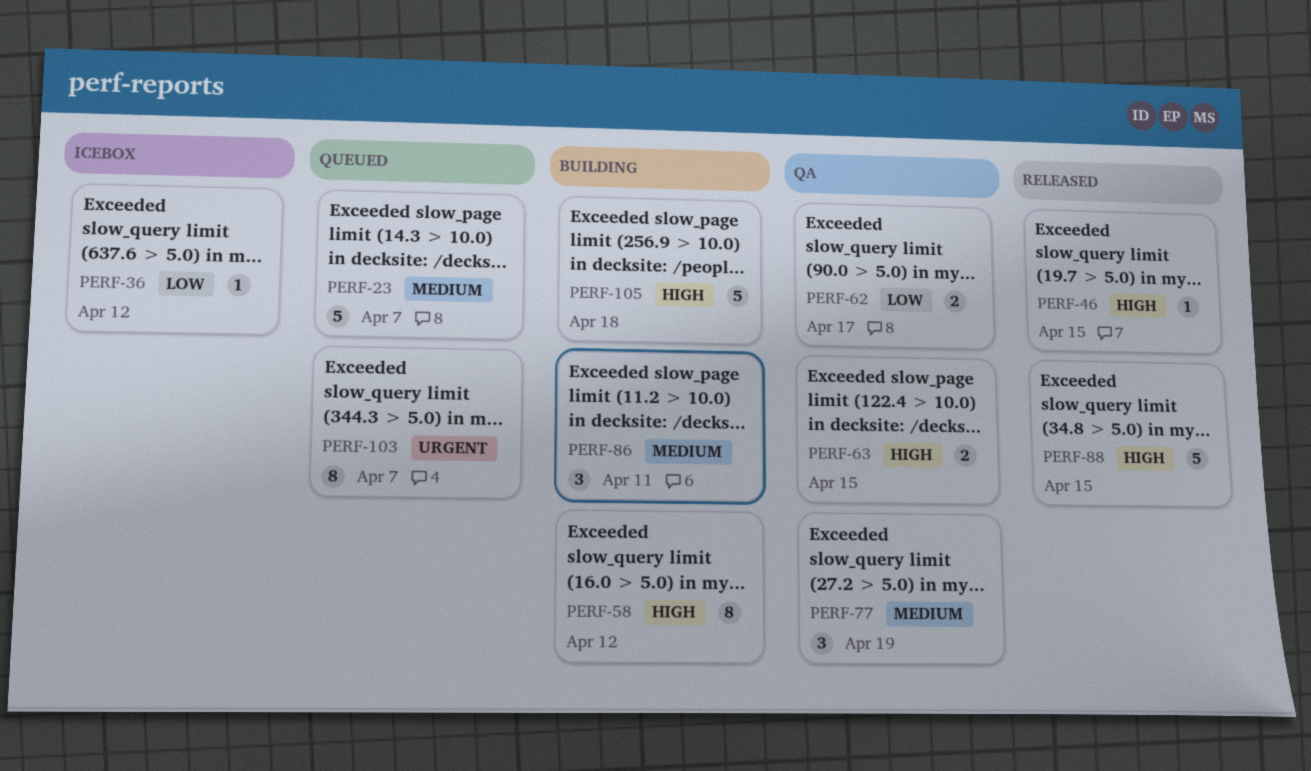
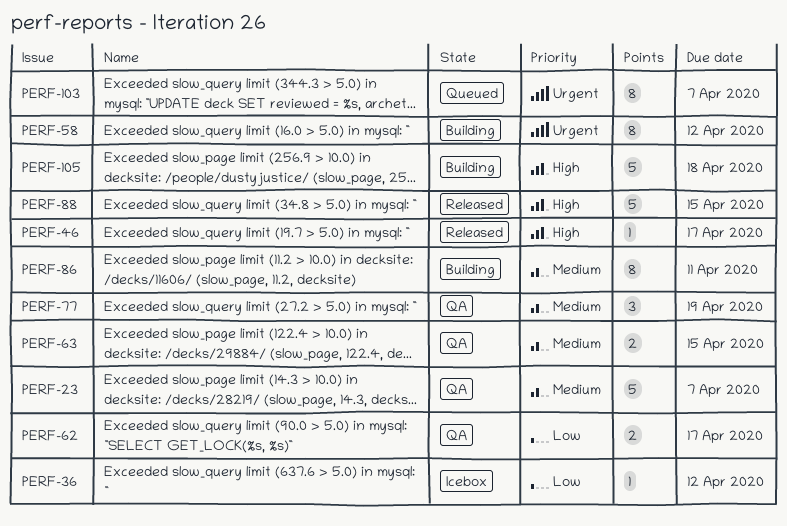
PERF-23, status: Queued -> QA
PERF-46, due: Apr 15 -> Apr 17
PERF-58, priority: High -> Urgent
PERF-63, priority: High -> Medium
PERF-86, estimate: 3 -> 8

